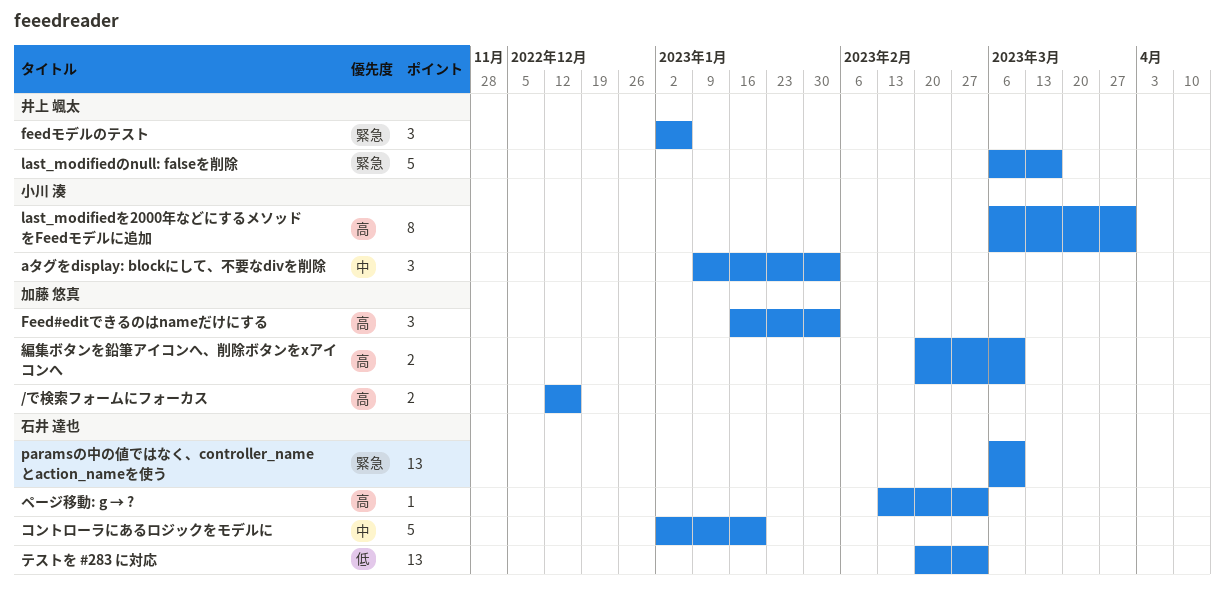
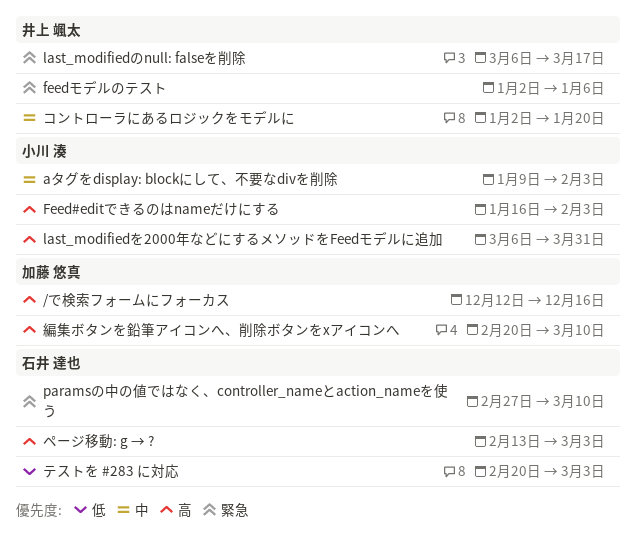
Feed#editできるのはnameだけにする, owner: 加藤 悠真 -> 小川 湊
paramsの中の値ではなく、controller_nameとaction_nameを使う, start: Mar 6 -> Feb 27
コントローラにあるロジックをモデルに, owner: 石井 達也 -> 井上 颯太

